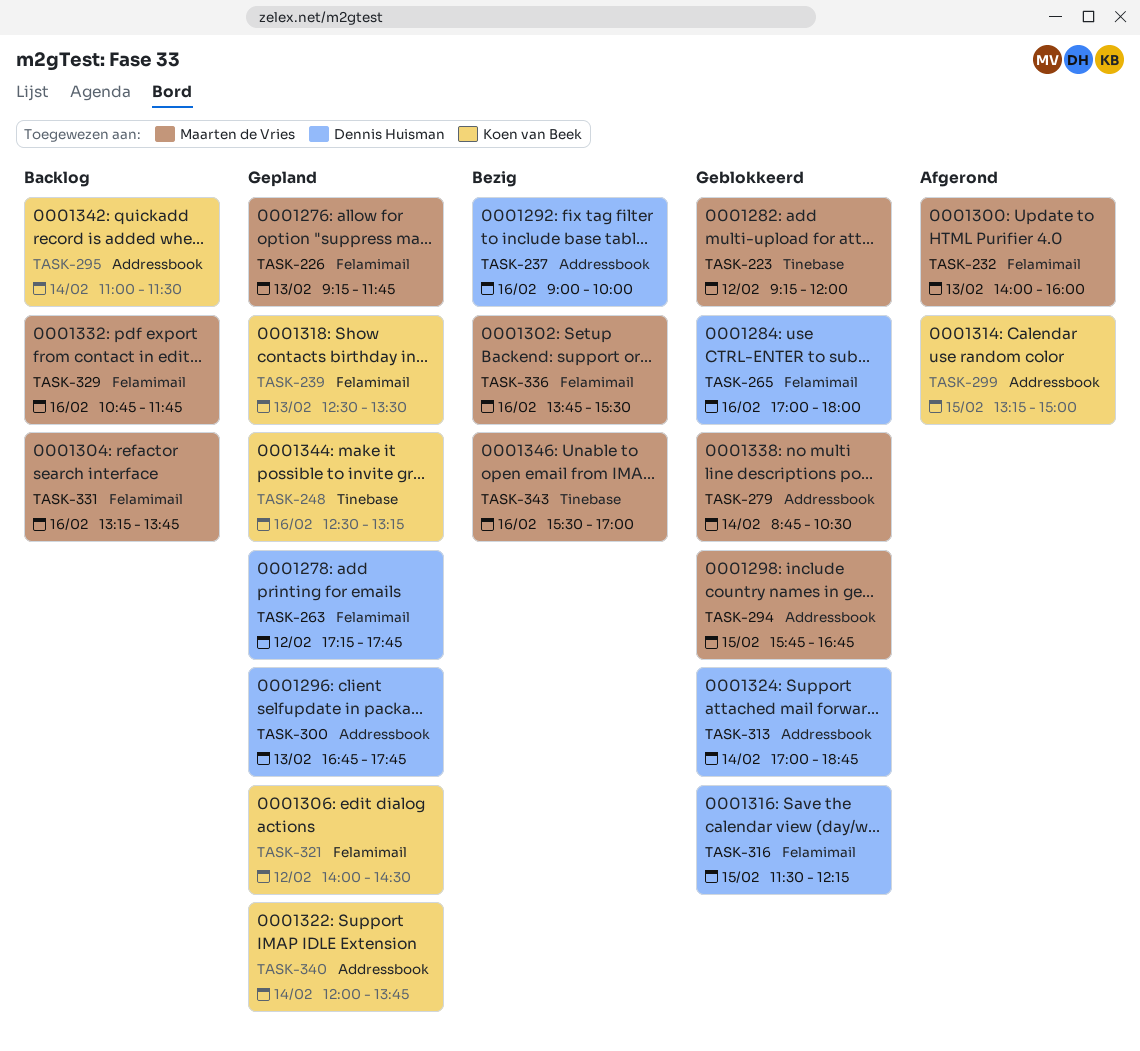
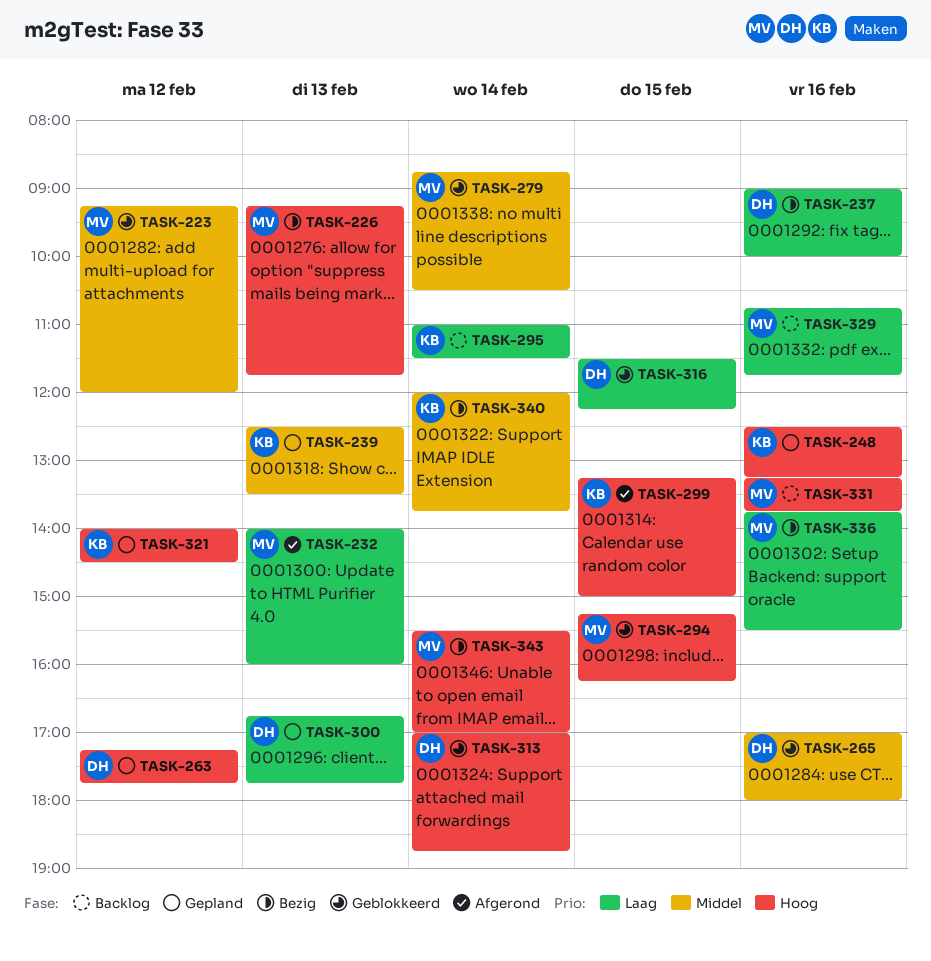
TASK-226, status: Gepland -> Bezig
TASK-294, begins: 15:45 -> 15:15
TASK-294, ends: 16:45 -> 16:15
TASK-340, status: Gepland -> Bezig
TASK-343, day: Feb 16 -> Feb 14

